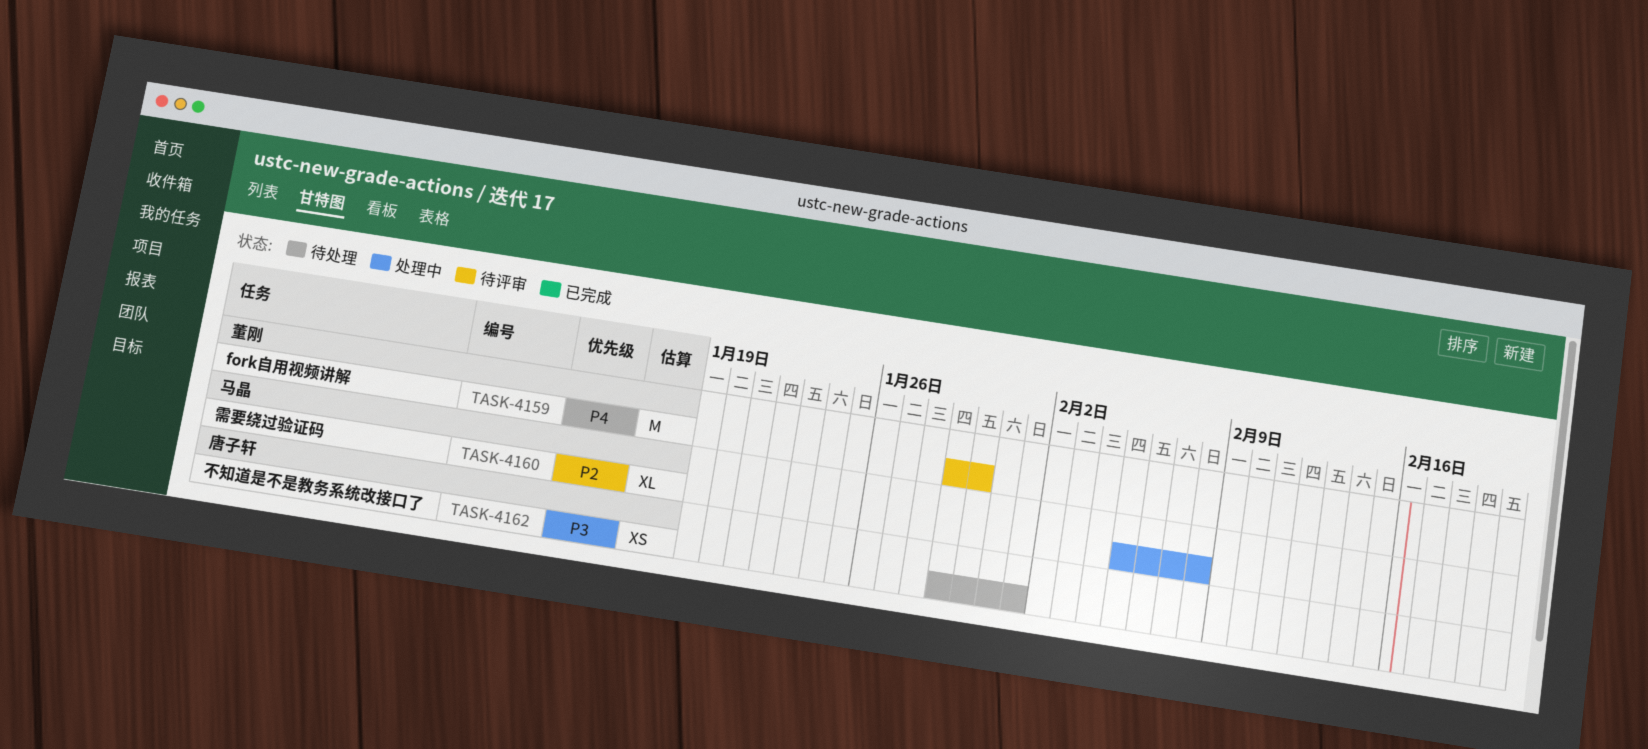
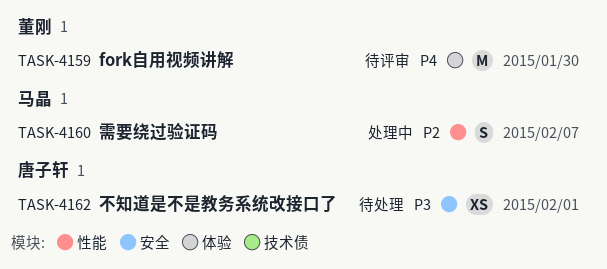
TASK-4160, estimate: XL -> S
TASK-4160, due: Feb 8 -> Feb 7

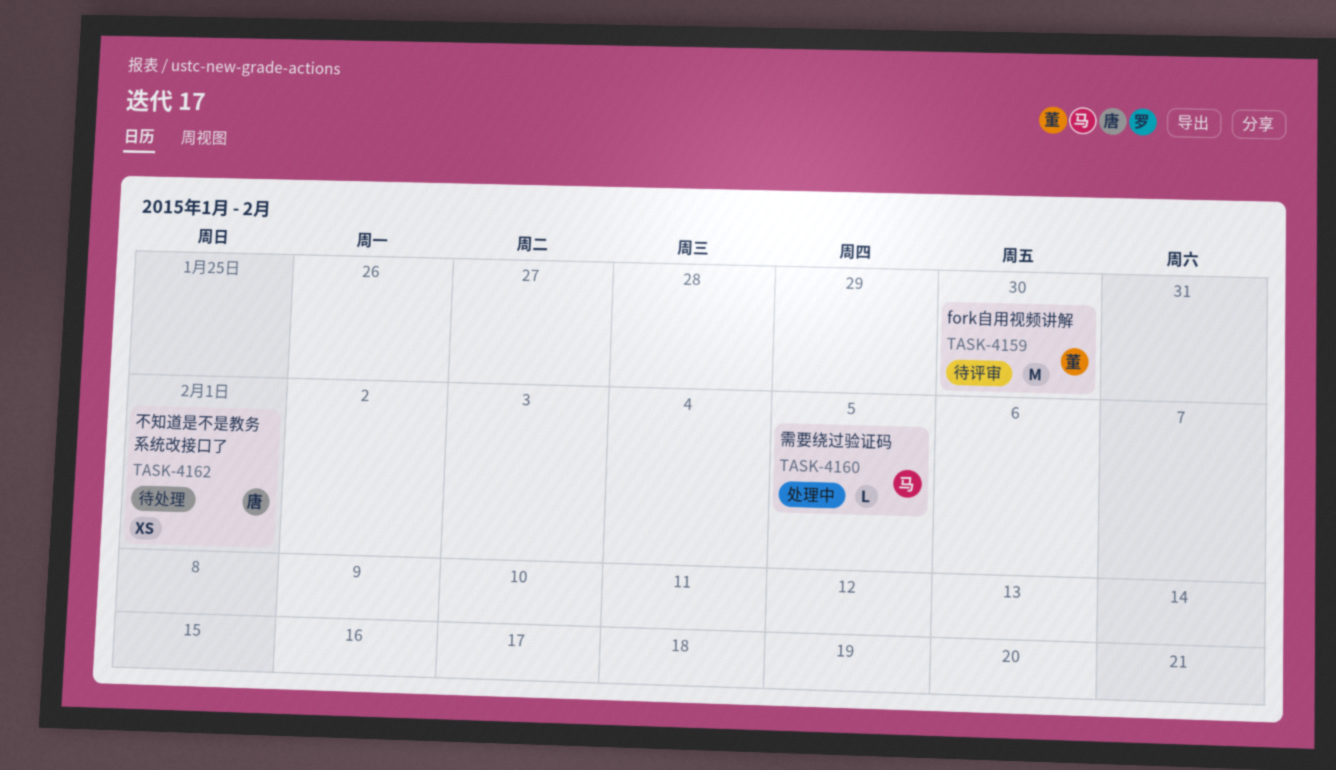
TASK-4160, estimate: S -> L
TASK-4160, due: Feb 7 -> Feb 5

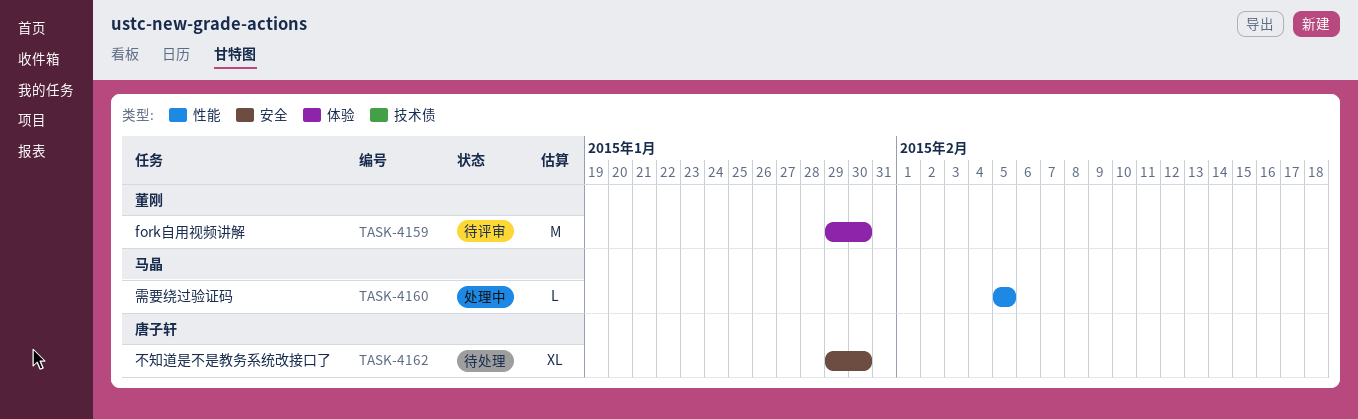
TASK-4162, estimate: XS -> XL
TASK-4162, due: Feb 1 -> Jan 30

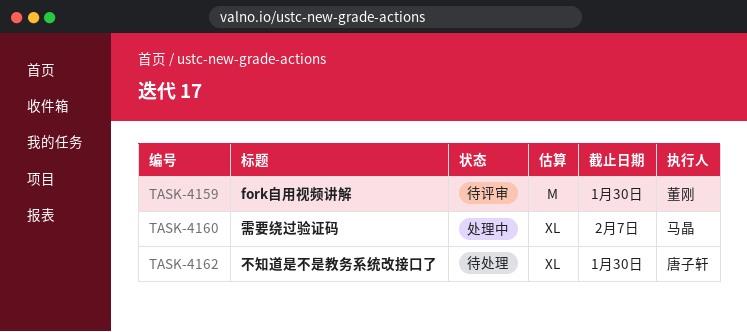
TASK-4160, estimate: L -> XL
TASK-4160, due: Feb 5 -> Feb 7

